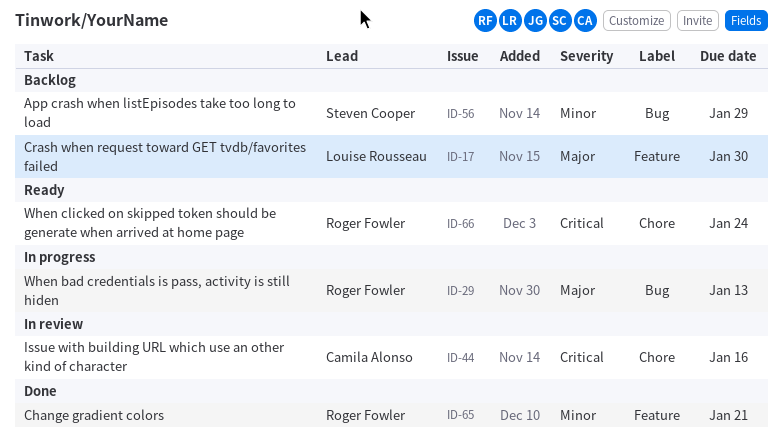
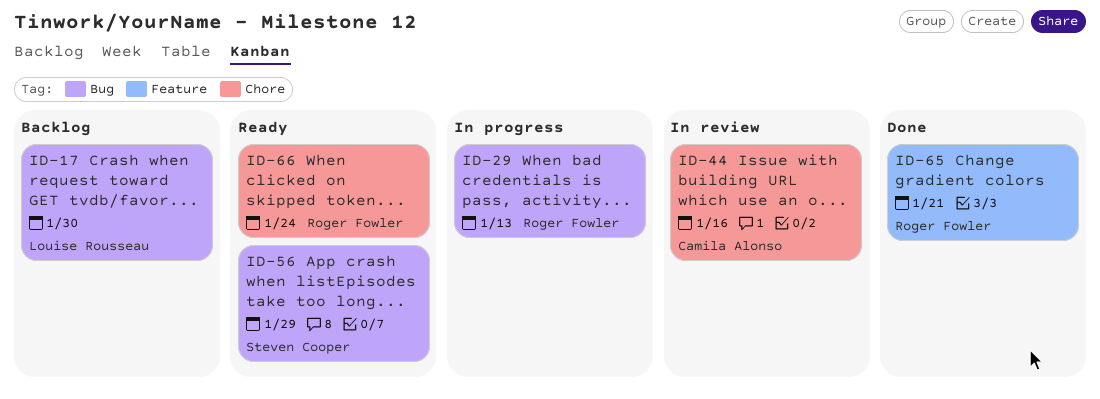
ID-17, label: Feature -> Bug
ID-56, status: Backlog -> Ready

